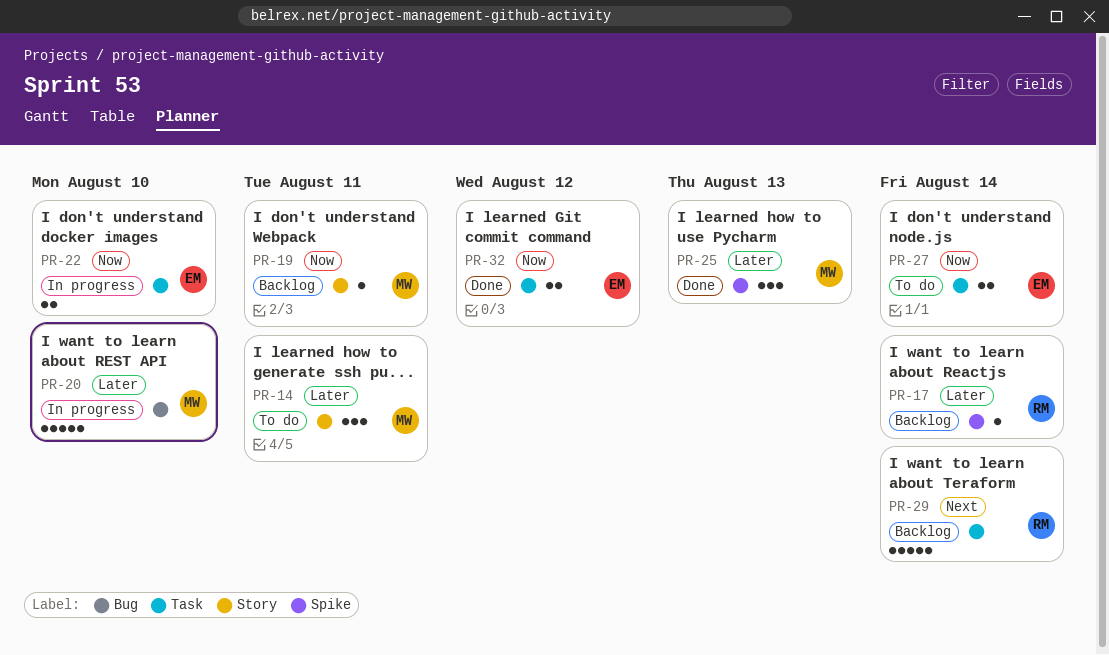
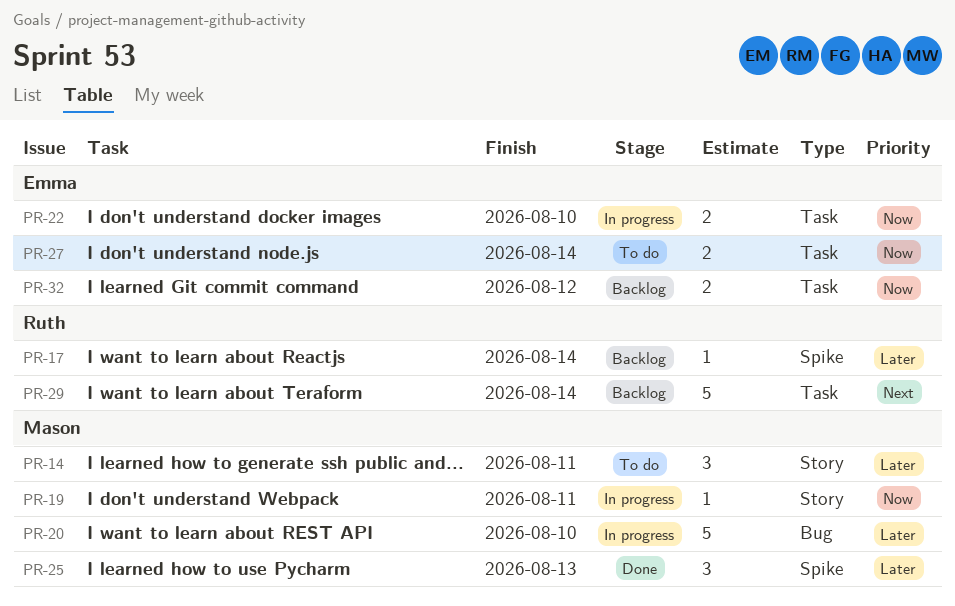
PR-19, status: Backlog -> In progress
PR-32, status: Done -> Backlog

